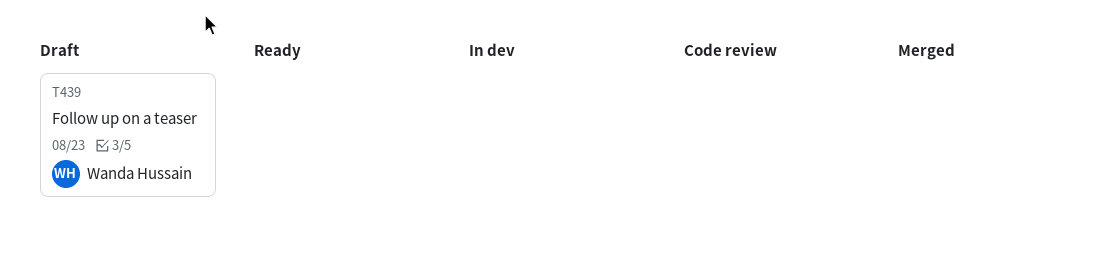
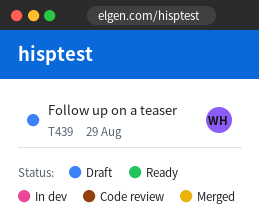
T439, due: Aug 23 -> Aug 29

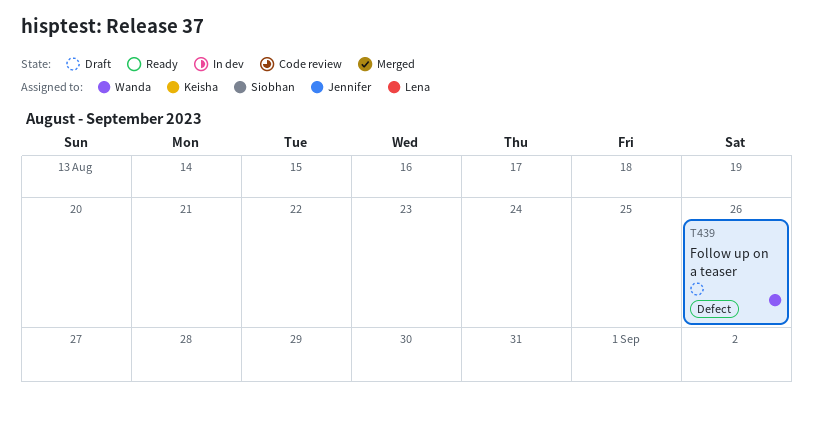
T439, due: Aug 29 -> Aug 26

